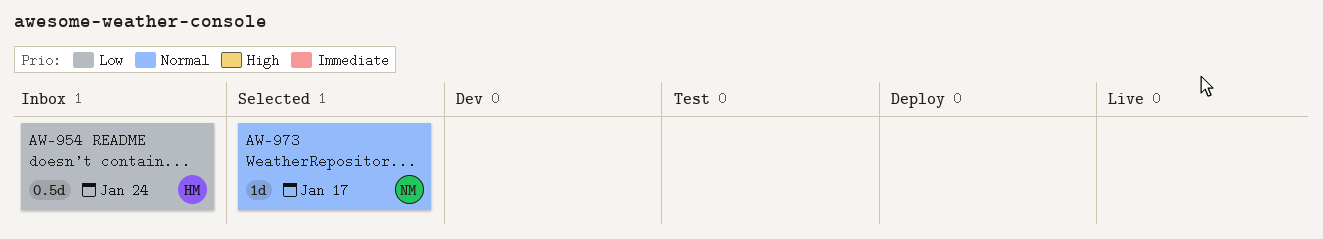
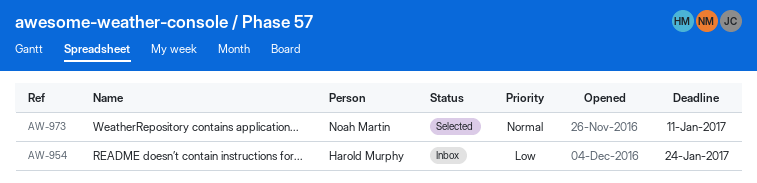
AW-973, due: Jan 17 -> Jan 11

